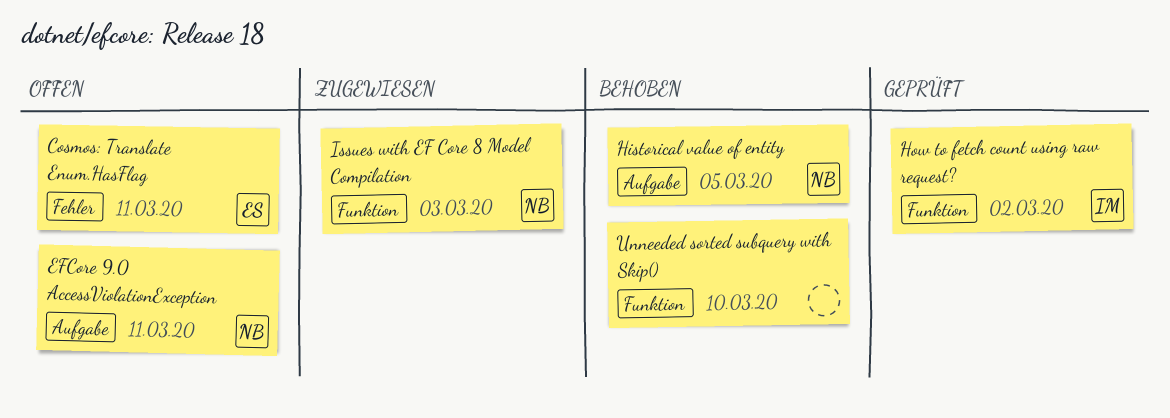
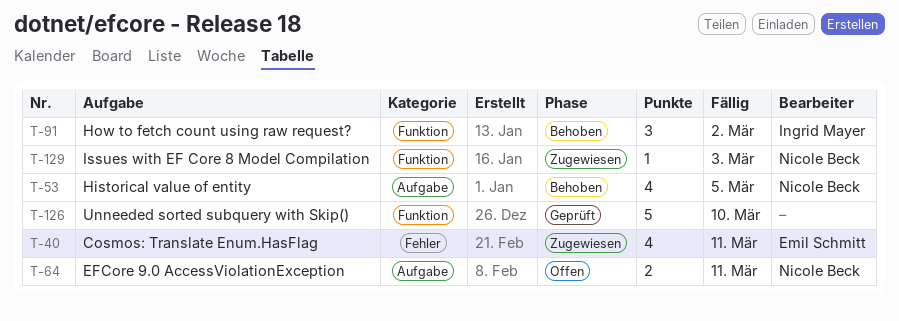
Cosmos: Translate Enum.HasFlag, status: Offen -> Zugewiesen
How to fetch count using raw request?, status: Geprüft -> Behoben
Unneeded sorted subquery with Skip(), status: Behoben -> Geprüft

